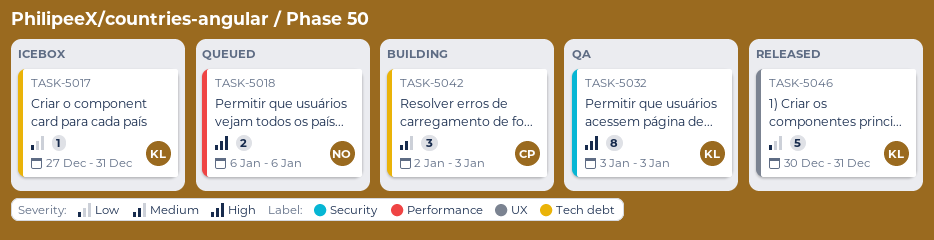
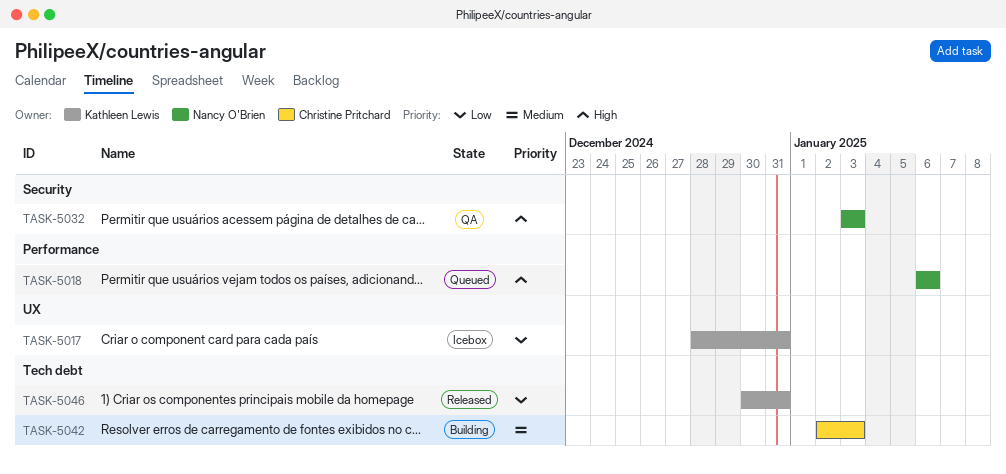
TASK-5017, label: Tech debt -> UX
TASK-5017, start: Dec 27 -> Dec 28
TASK-5032, owner: Kathleen Lewis -> Nancy O'Brien
TASK-5046, label: UX -> Tech debt

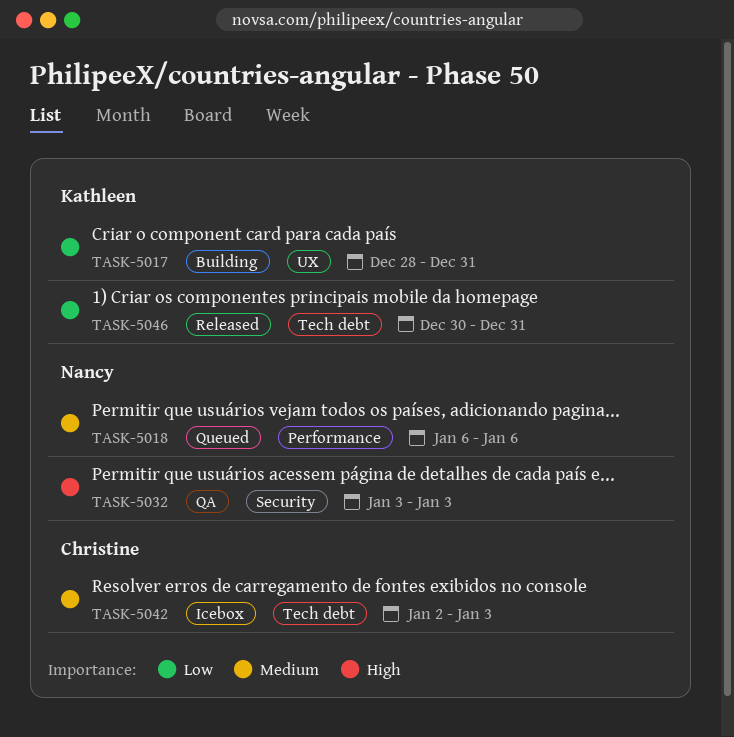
TASK-5017, status: Icebox -> Building
TASK-5018, priority: High -> Medium
TASK-5042, status: Building -> Icebox

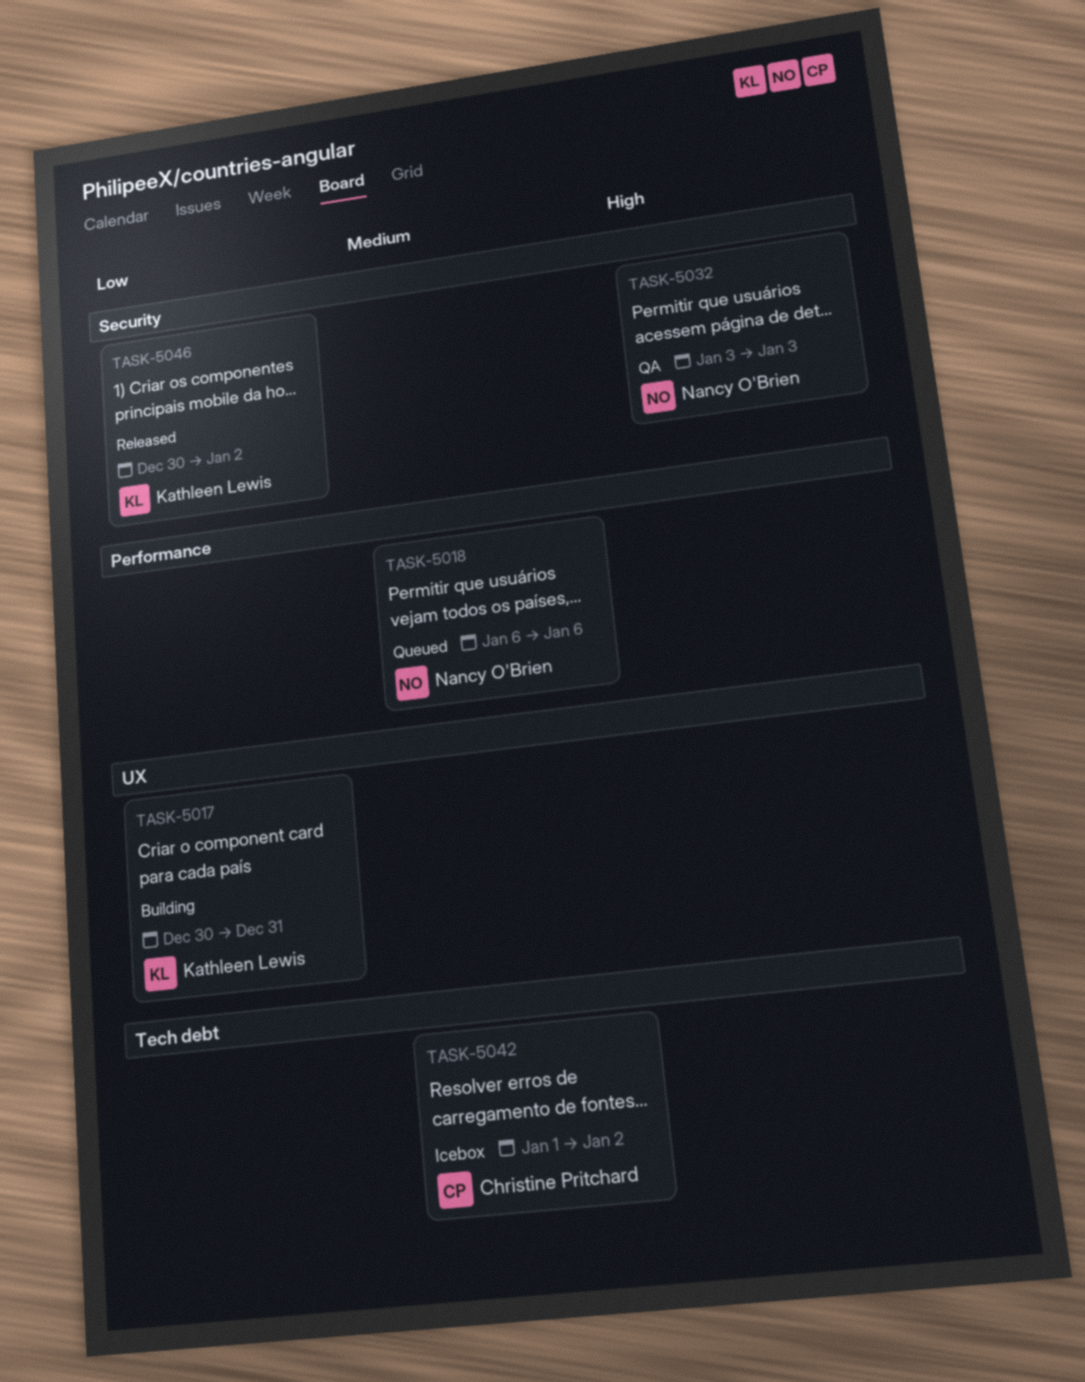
TASK-5017, start: Dec 28 -> Dec 30
TASK-5042, start: Jan 2 -> Jan 1
TASK-5042, due: Jan 3 -> Jan 2
TASK-5046, label: Tech debt -> Security
TASK-5046, due: Dec 31 -> Jan 2

